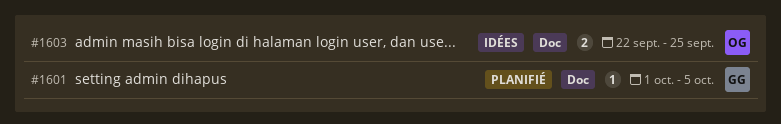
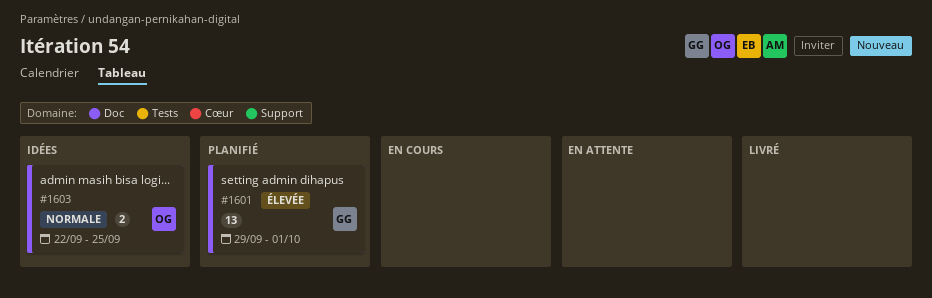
#1601, estimate: 1 -> 13
#1601, start: Oct 1 -> Sep 29
#1601, due: Oct 5 -> Oct 1

